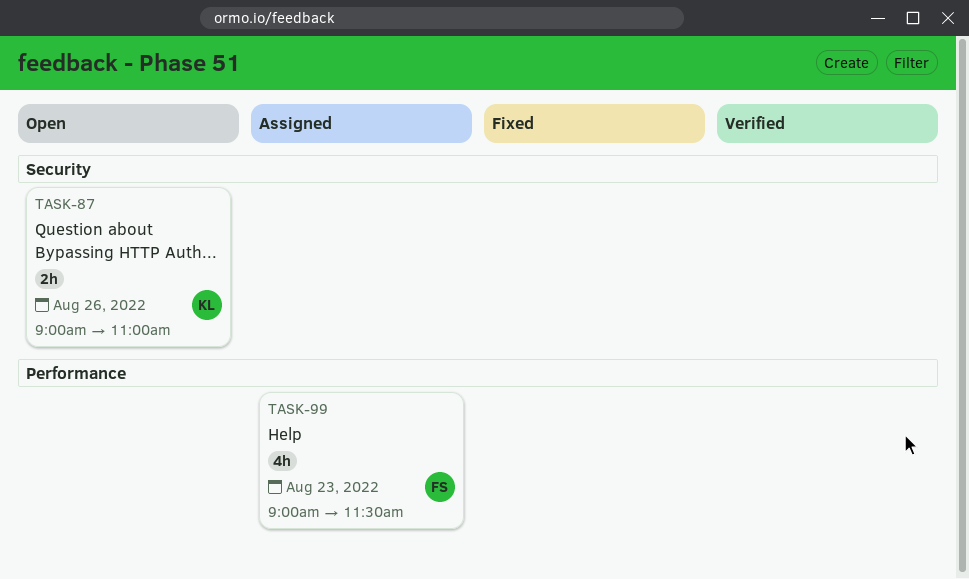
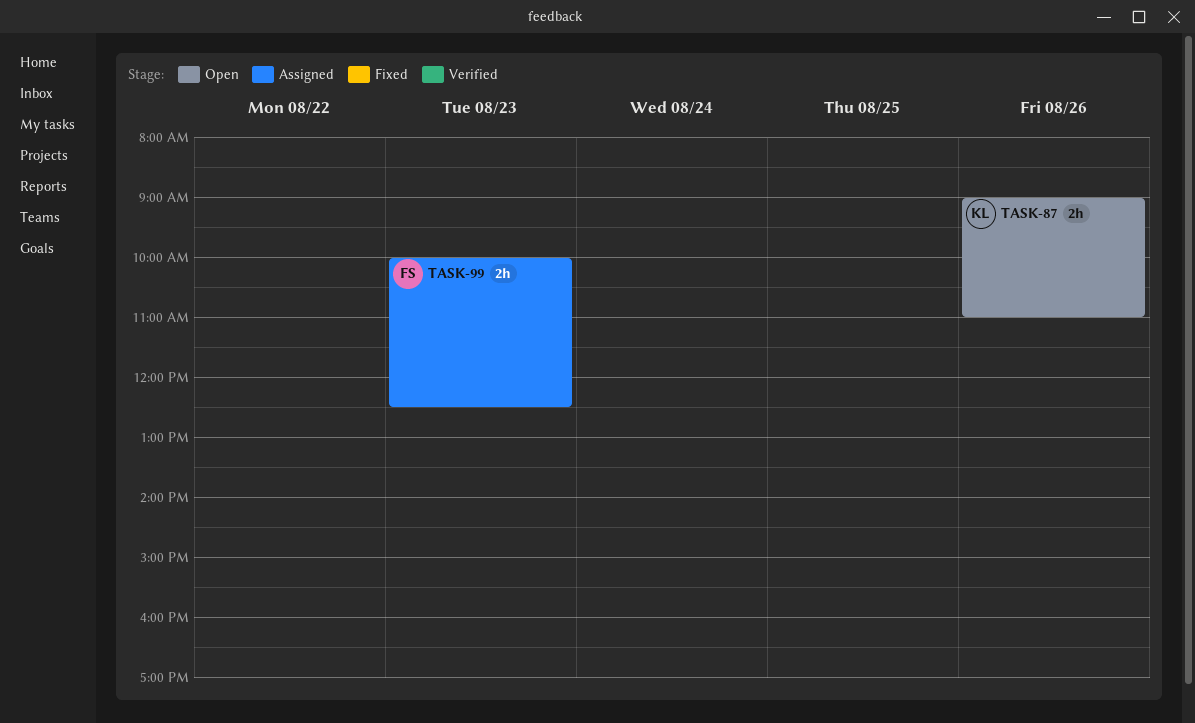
TASK-99, estimate: 4h -> 2h
TASK-99, begins: 09:00 -> 10:00
TASK-99, ends: 11:30 -> 12:30

